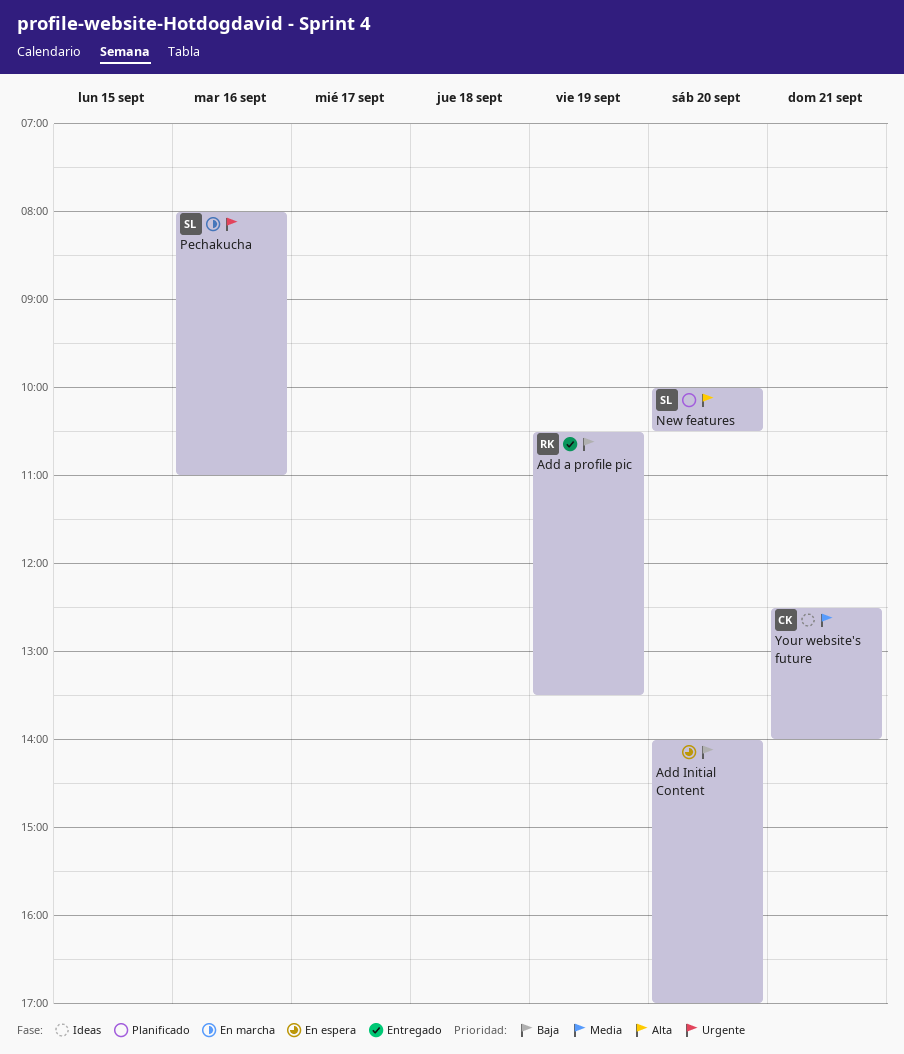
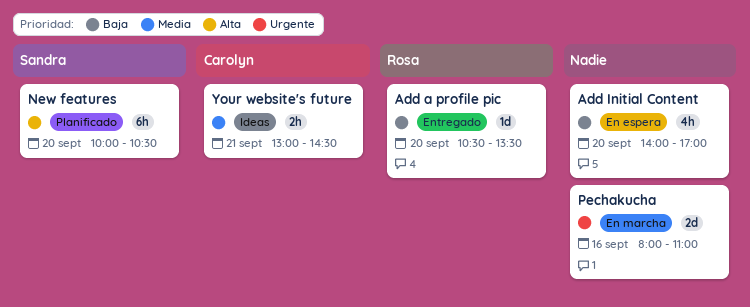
Add a profile pic, day: Sep 19 -> Sep 20
Pechakucha, owner: Sandra -> none
Your website's future, begins: 12:30 -> 13:00
Your website's future, ends: 14:00 -> 14:30

